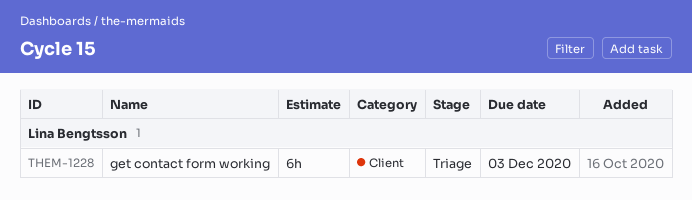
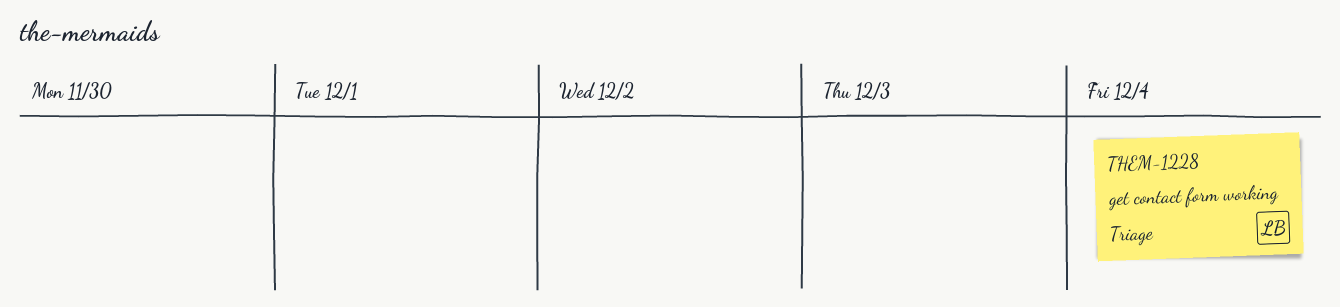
THEM-1228, due: Dec 3 -> Dec 4

